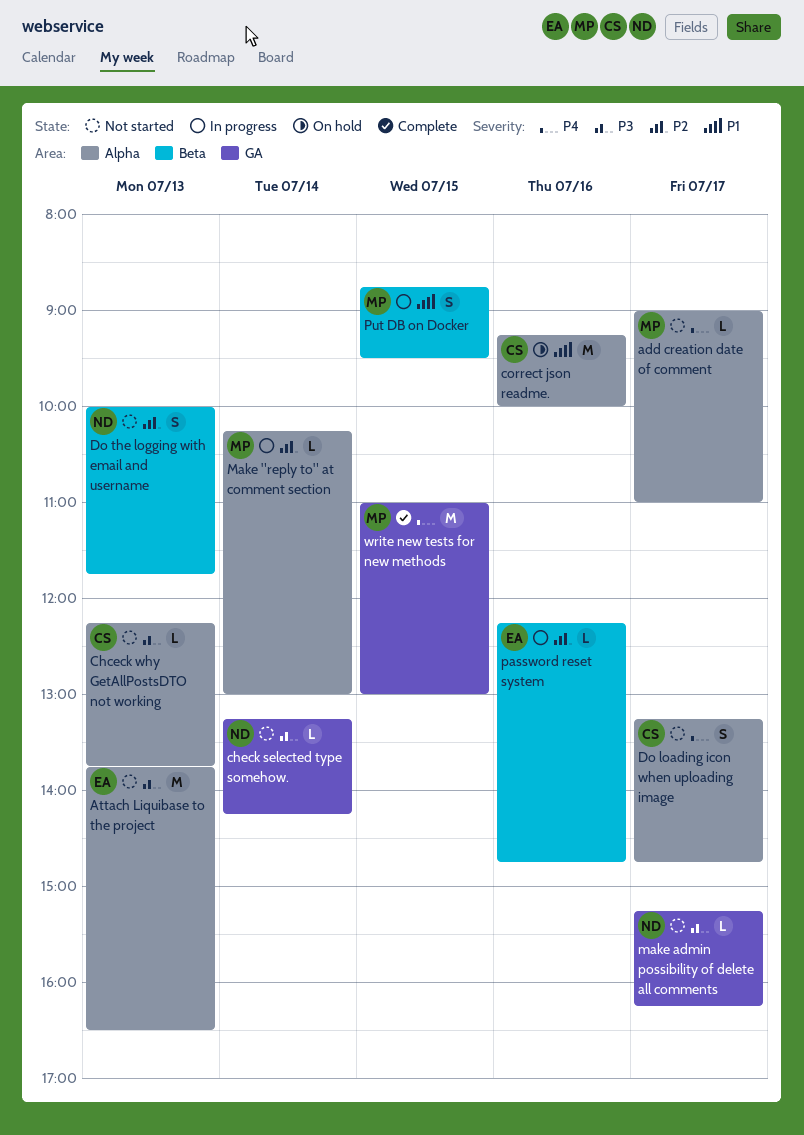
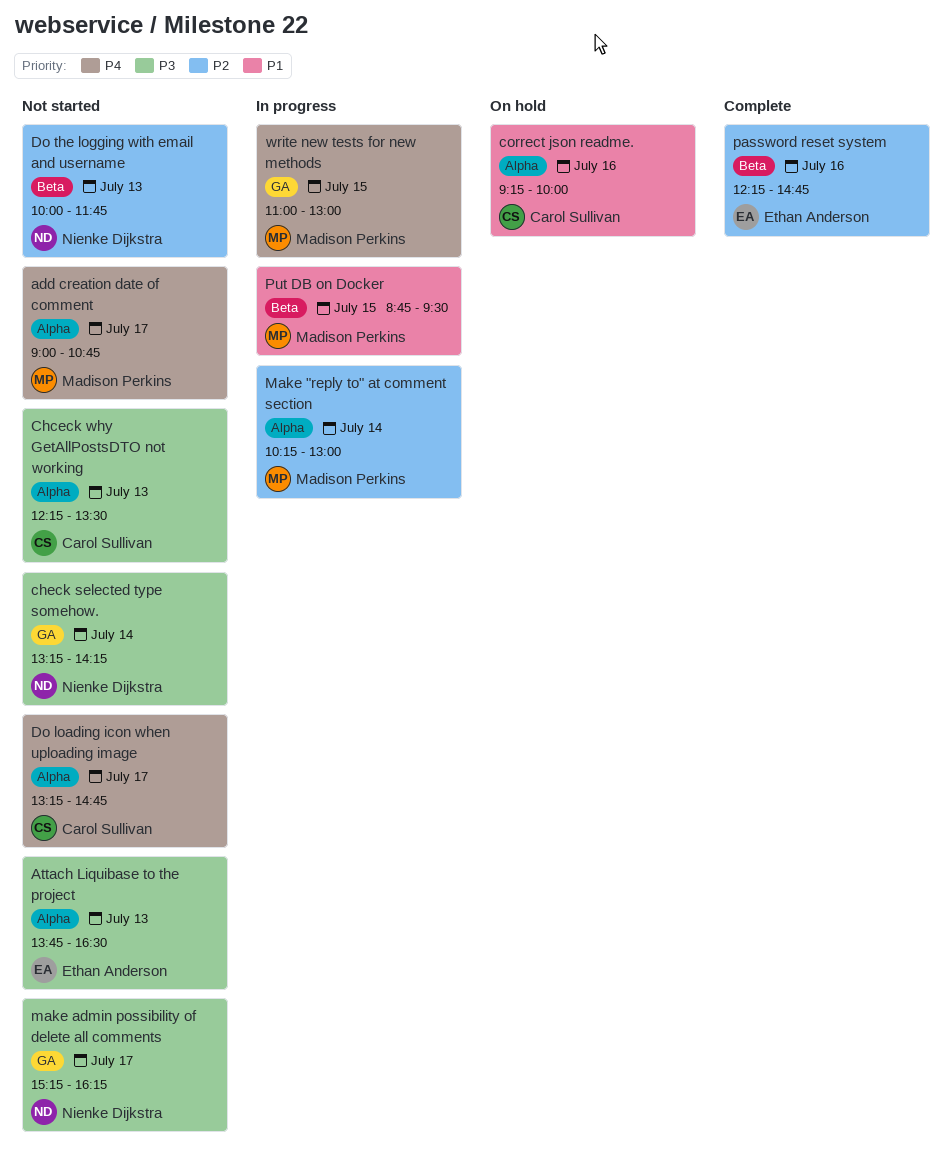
add creation date of comment, ends: 11:00 -> 10:45
Chceck why GetAllPostsDTO not working, ends: 13:45 -> 13:30
password reset system, status: In progress -> Complete
write new tests for new methods, status: Complete -> In progress

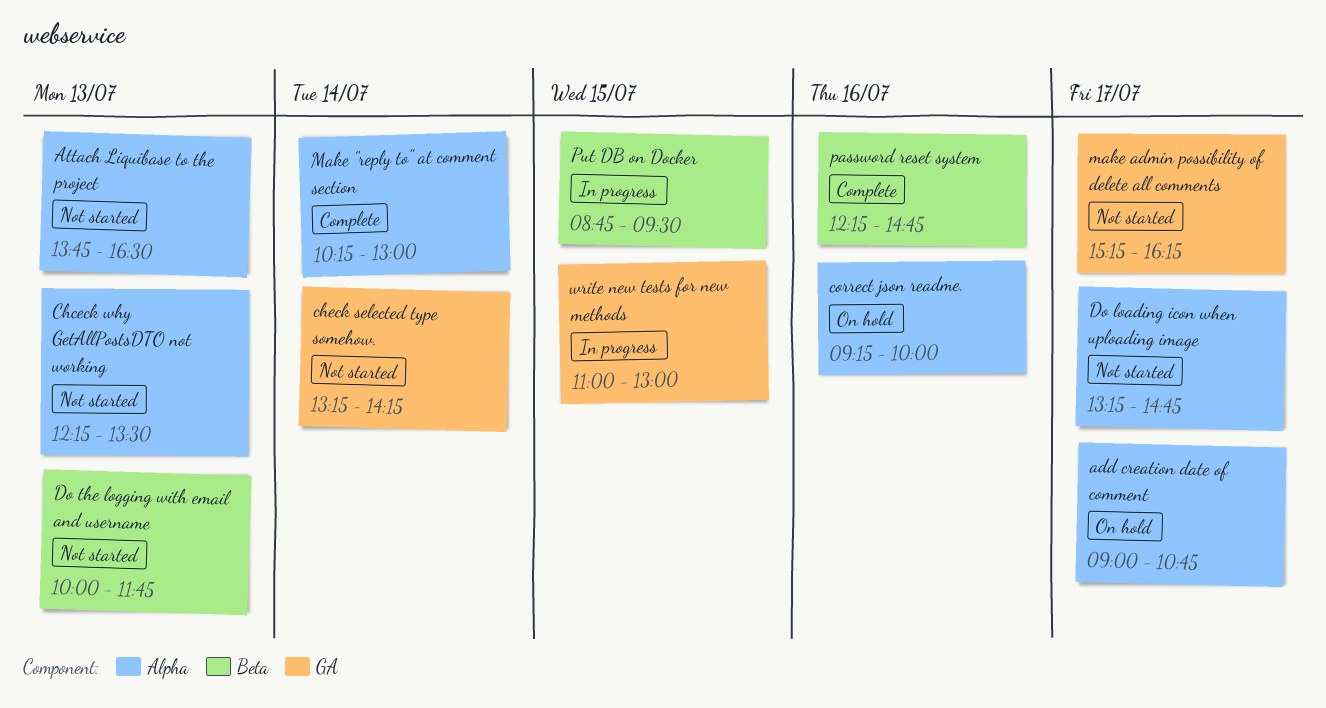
add creation date of comment, status: Not started -> On hold
Make "reply to" at comment section, status: In progress -> Complete

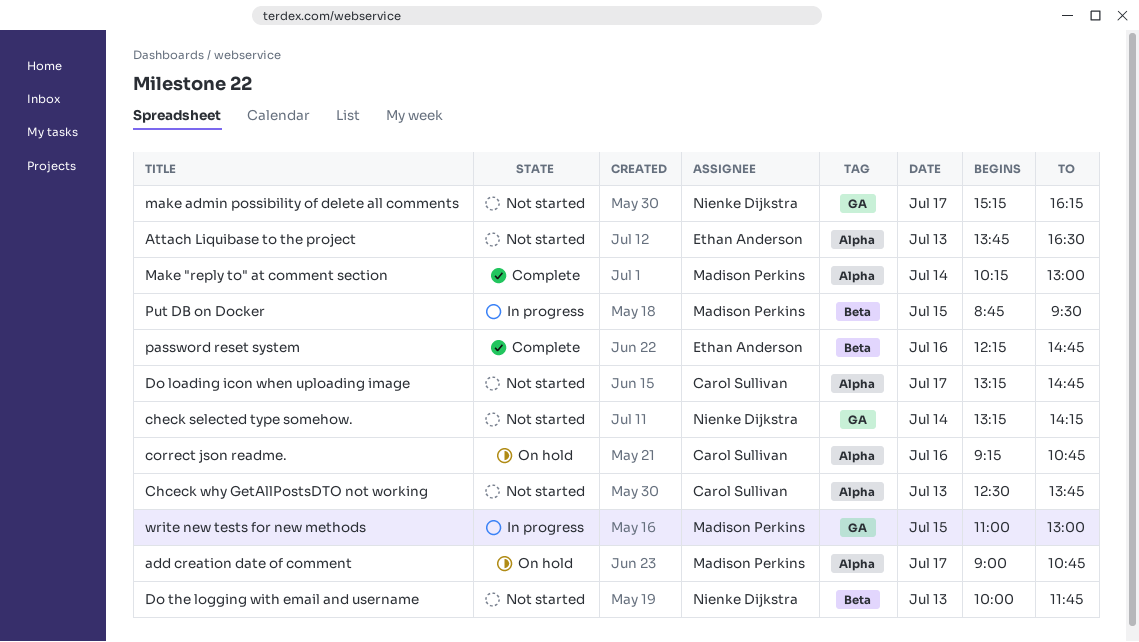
Chceck why GetAllPostsDTO not working, begins: 12:15 -> 12:30
Chceck why GetAllPostsDTO not working, ends: 13:30 -> 13:45
correct json readme., ends: 10:00 -> 10:45

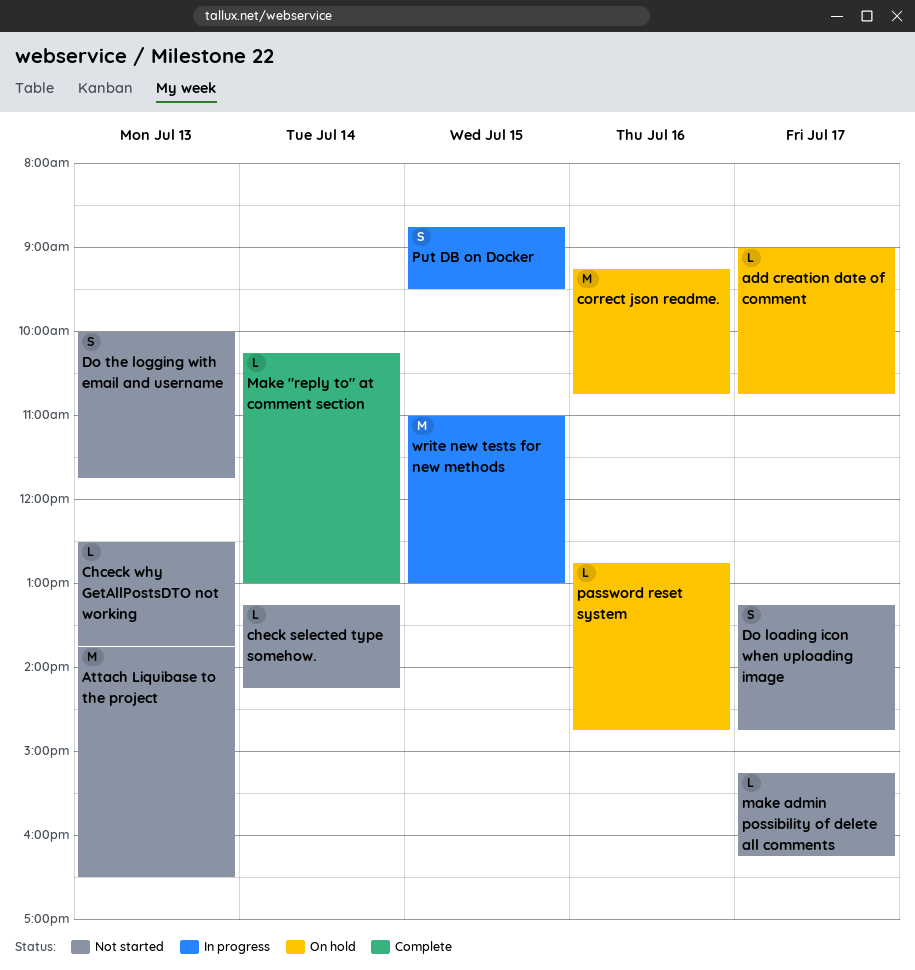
password reset system, status: Complete -> On hold
password reset system, begins: 12:15 -> 12:45

